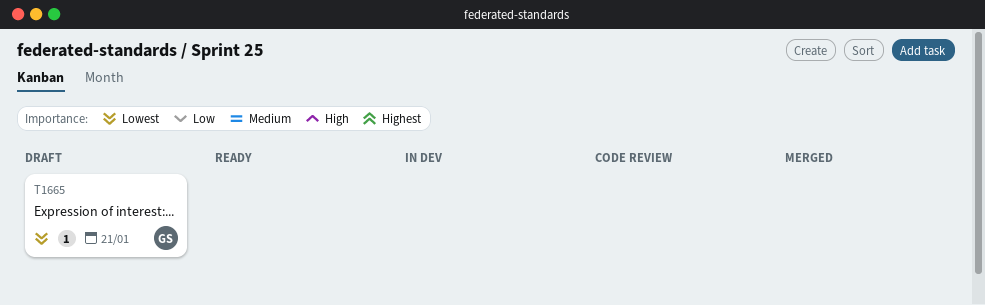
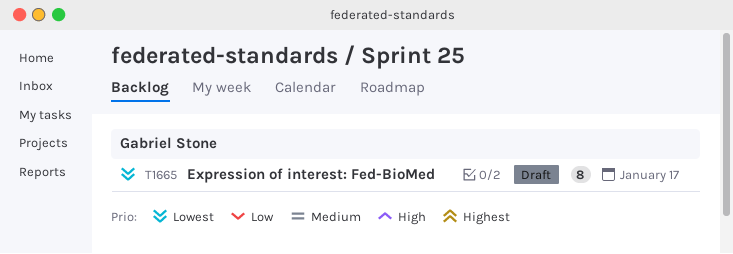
T1665, estimate: 1 -> 8
T1665, due: Jan 21 -> Jan 17

